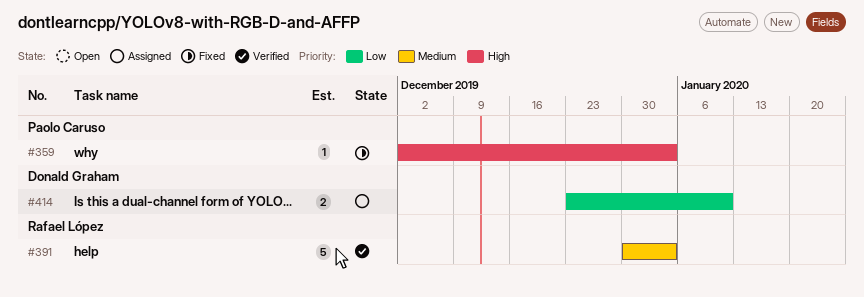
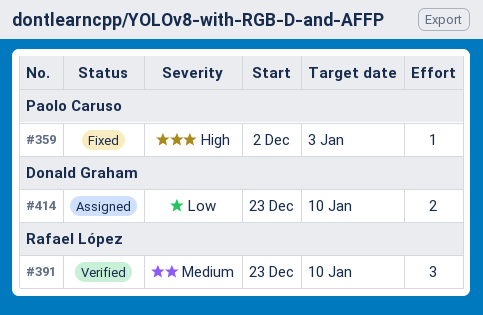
#391, estimate: 5 -> 3
#391, start: Dec 30 -> Dec 23
#391, due: Jan 3 -> Jan 10

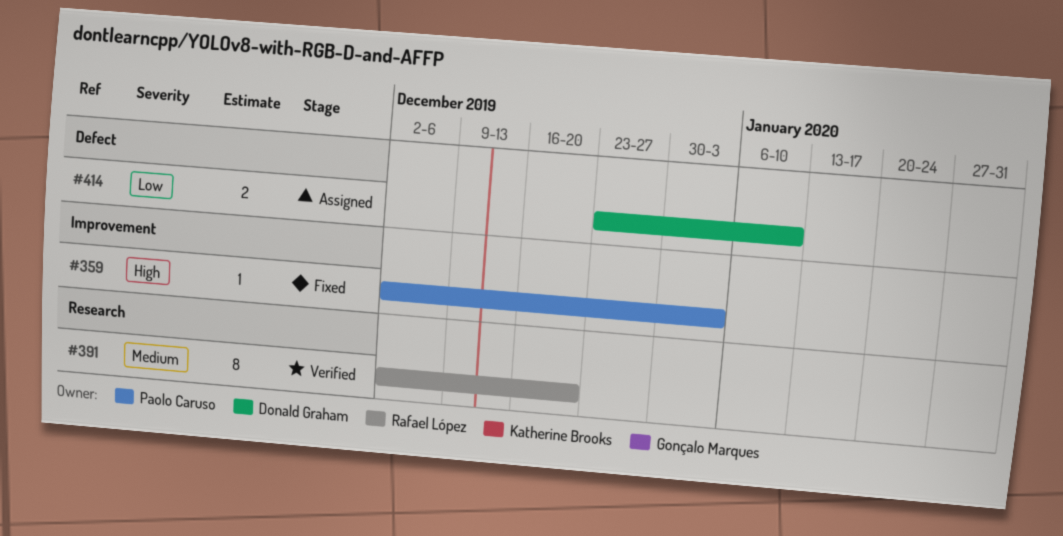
#391, estimate: 3 -> 8
#391, start: Dec 23 -> Dec 2
#391, due: Jan 10 -> Dec 20

